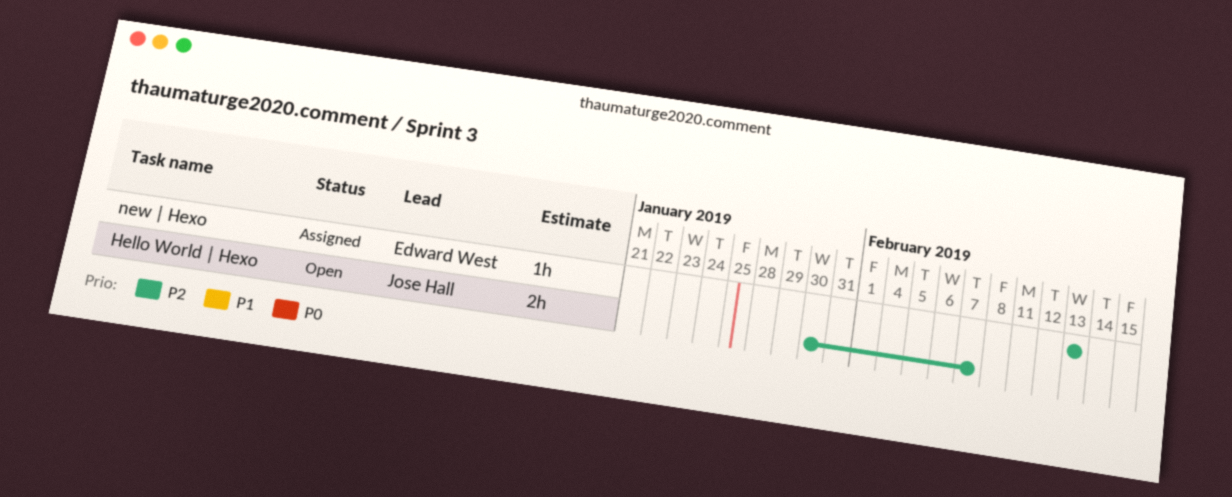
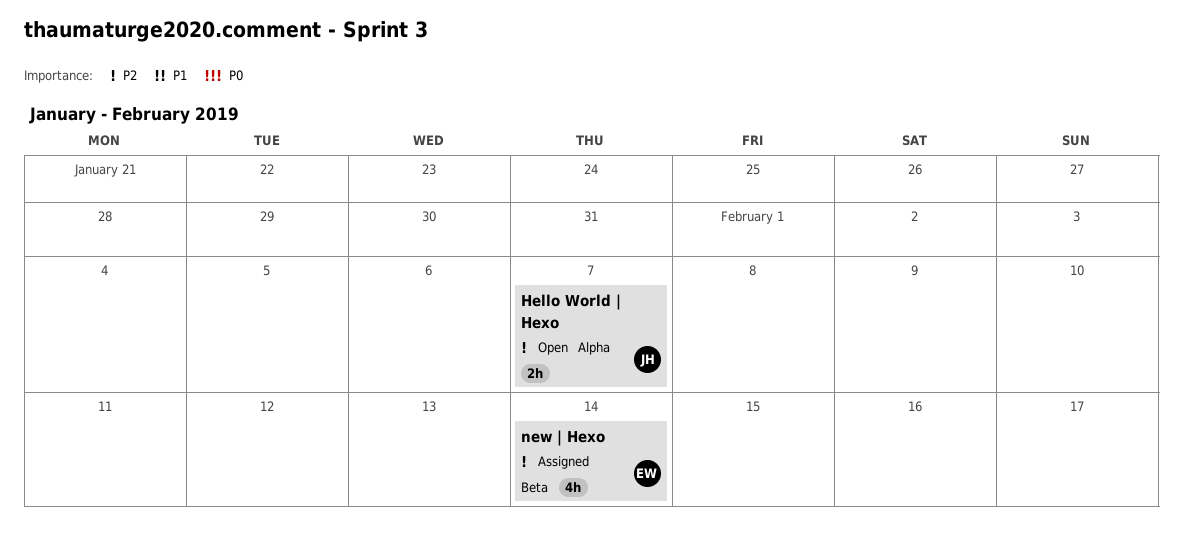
new | Hexo, estimate: 1h -> 4h
new | Hexo, due: Feb 13 -> Feb 14

